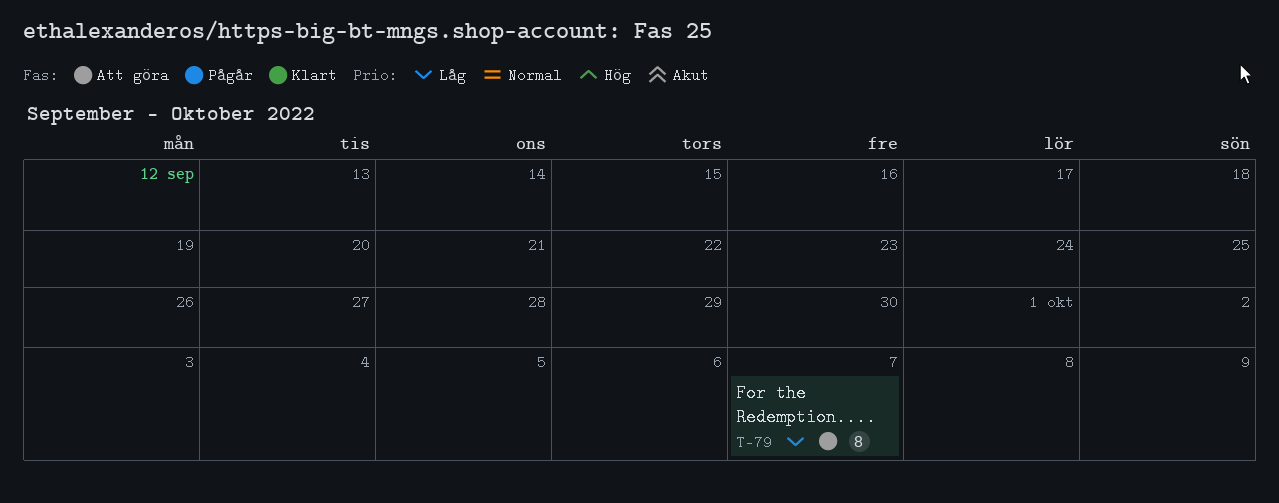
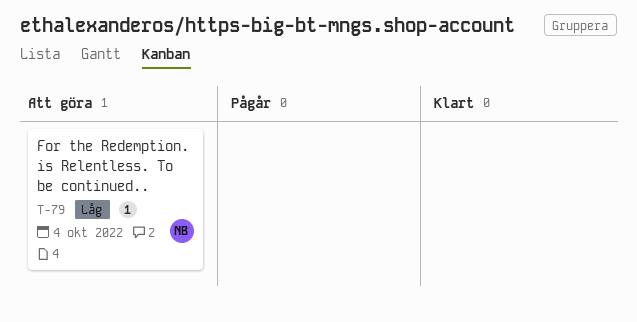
T-79, estimate: 8 -> 1
T-79, due: Oct 7 -> Oct 4

